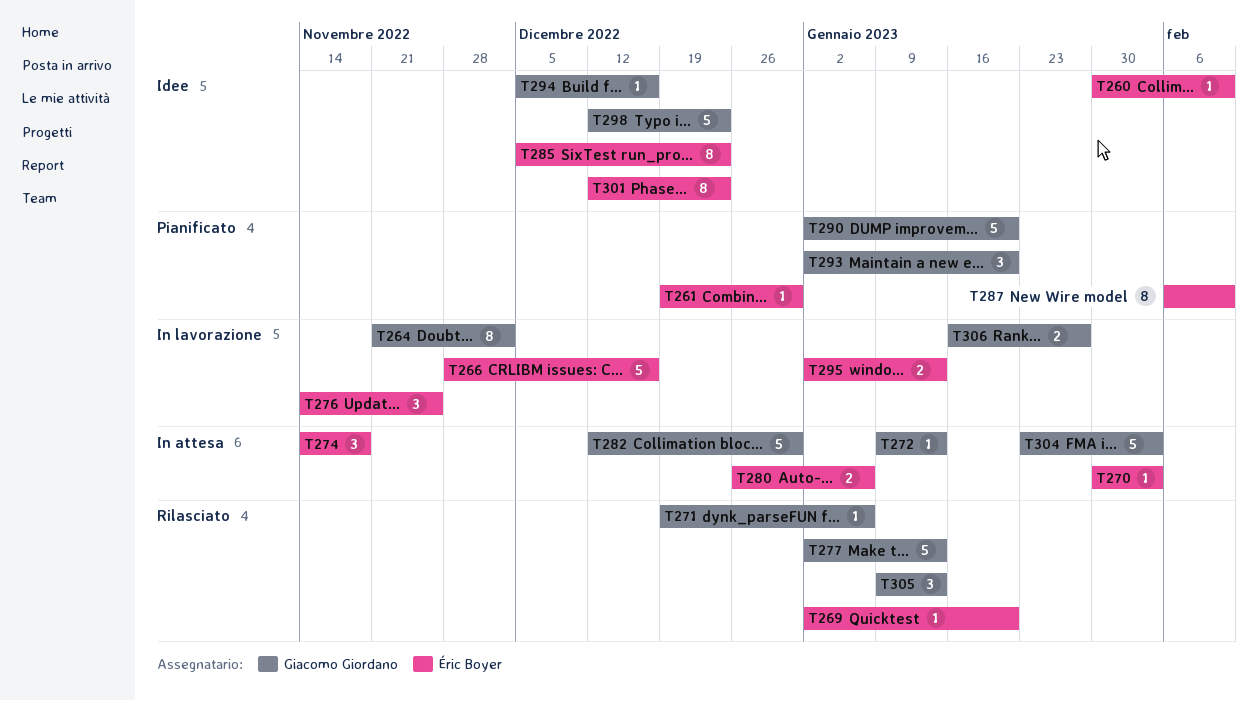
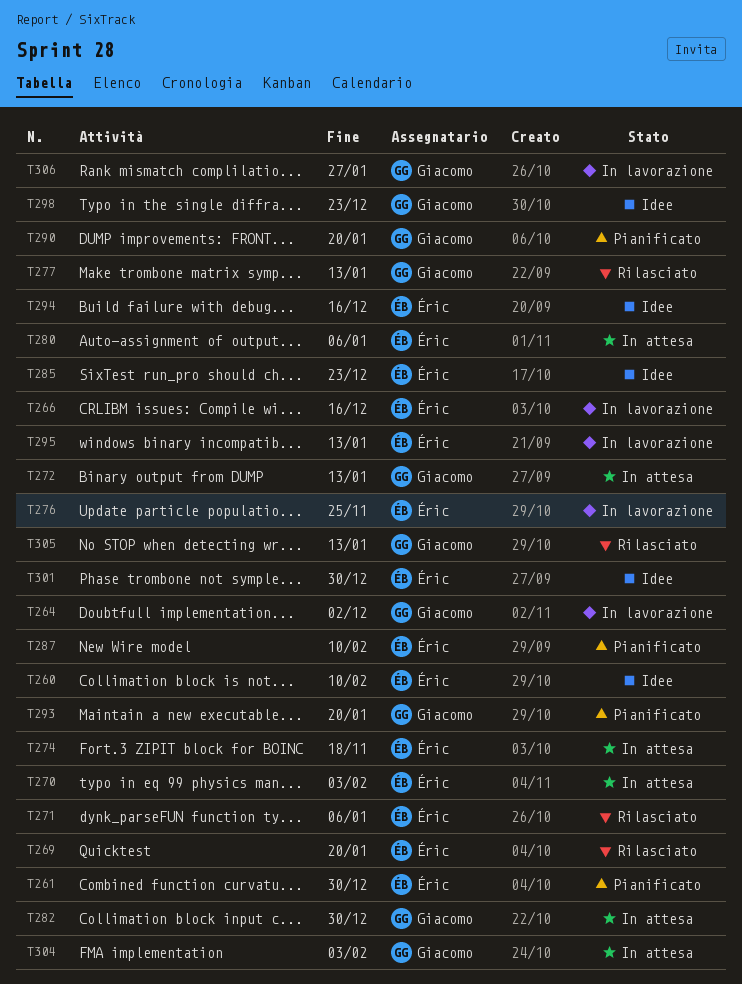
T271, owner: Giacomo Giordano -> Éric Boyer
T294, owner: Giacomo Giordano -> Éric Boyer
T301, due: Dec 23 -> Dec 30

